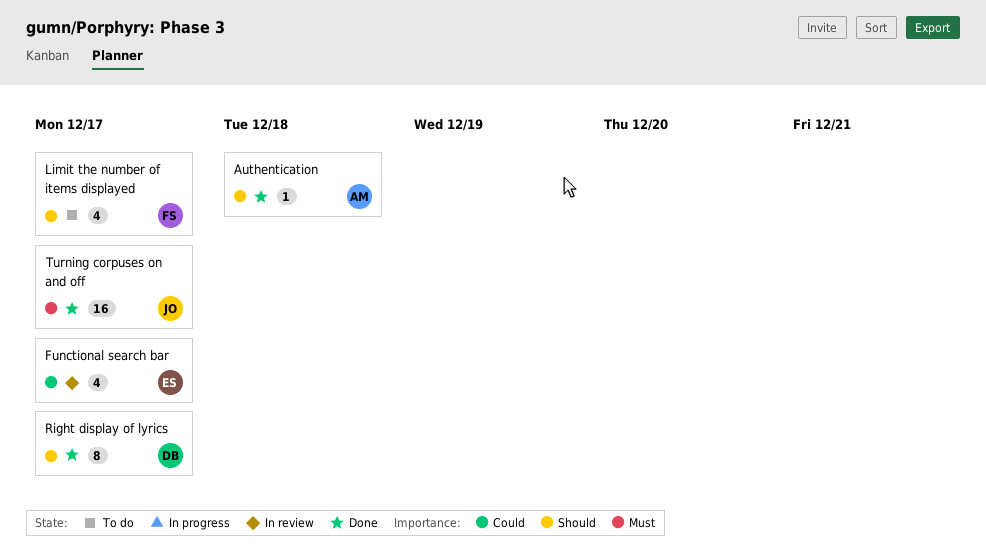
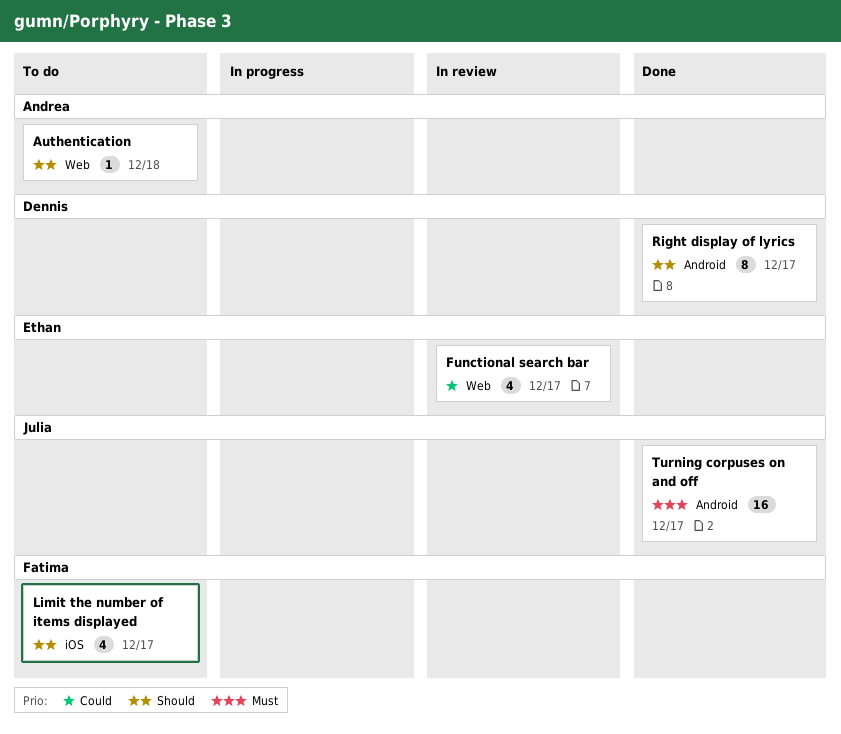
Authentication, status: Done -> To do

